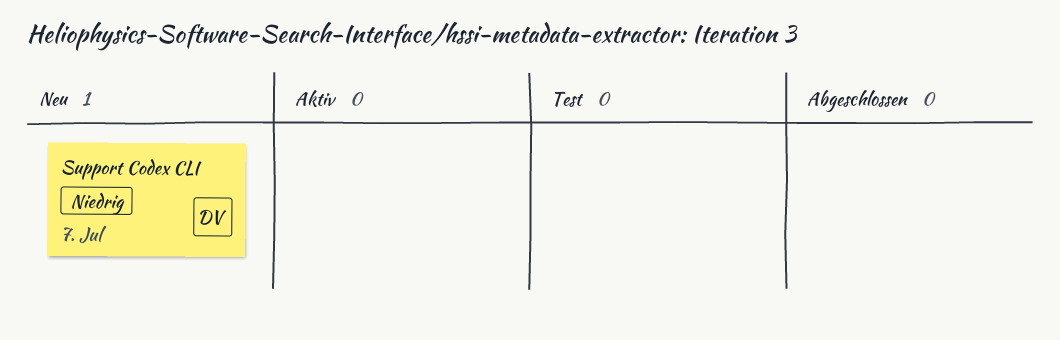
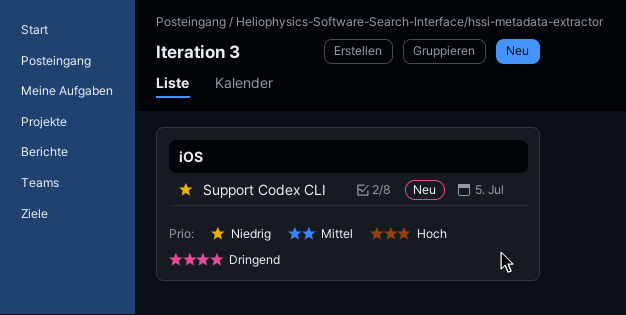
Support Codex CLI, due: Jul 7 -> Jul 5

